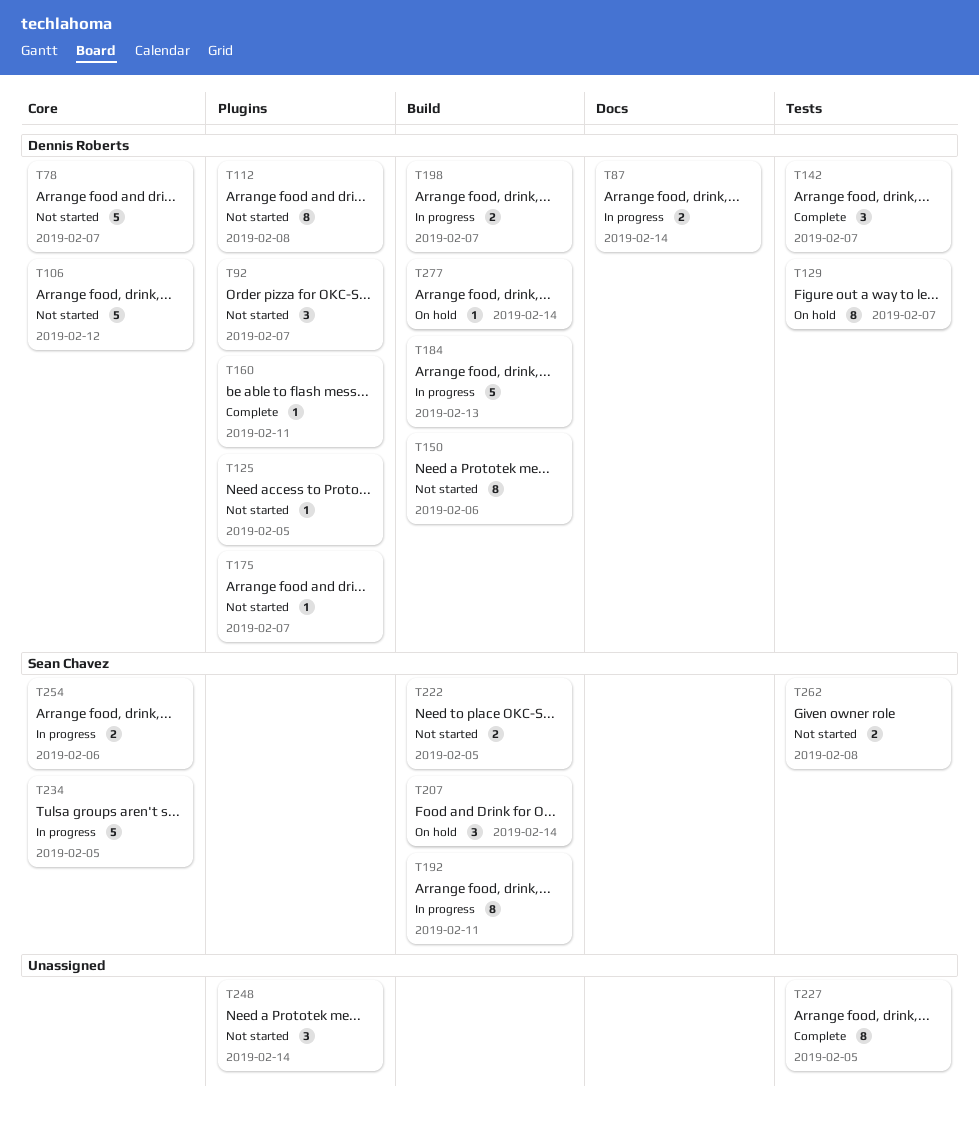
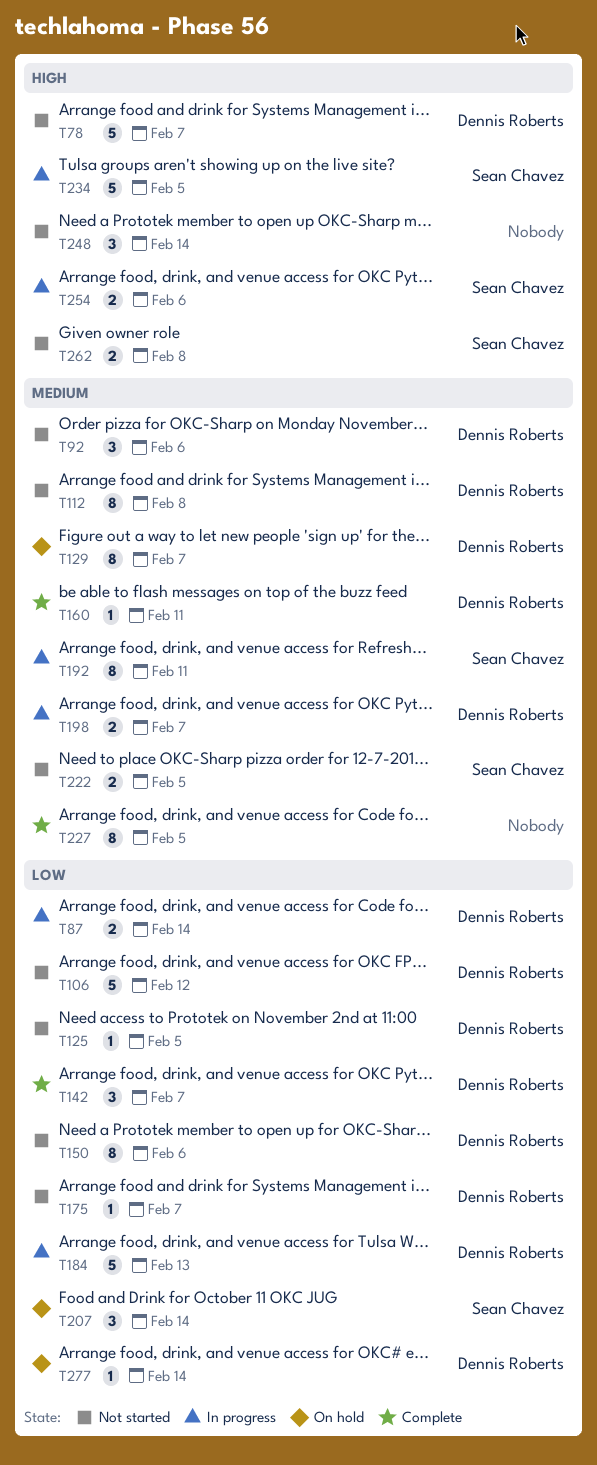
T92, due: Feb 7 -> Feb 6

